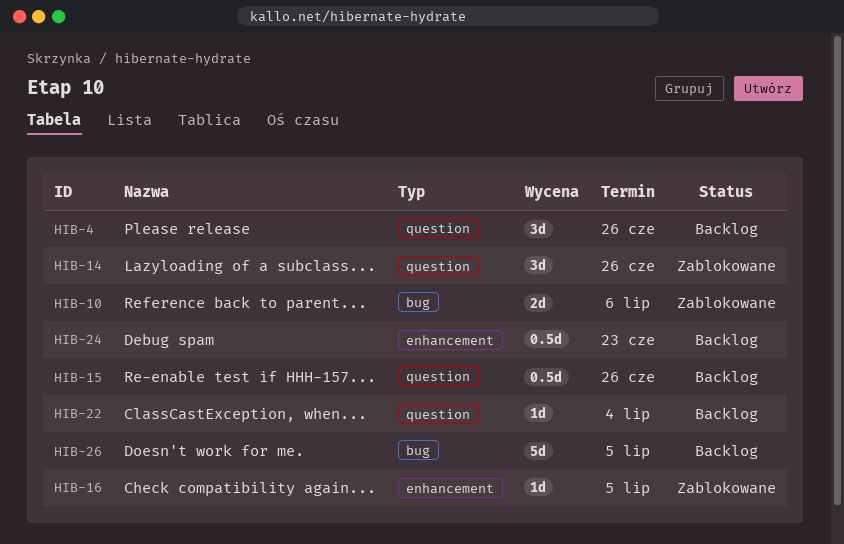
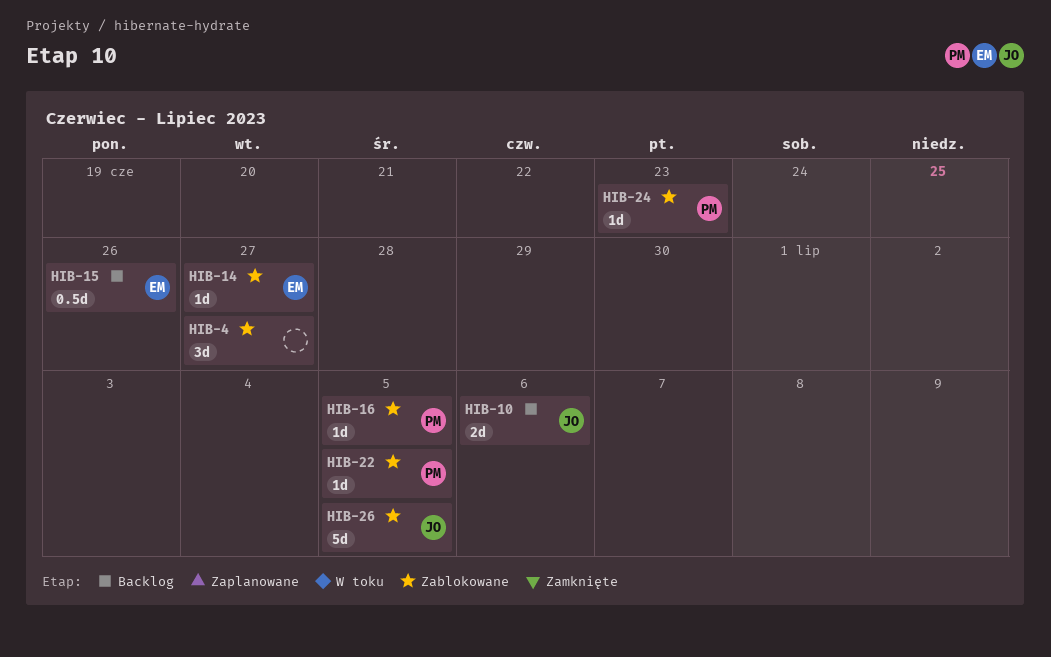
HIB-4, status: Backlog -> Zablokowane
HIB-4, due: Jun 26 -> Jun 27
HIB-10, status: Zablokowane -> Backlog
HIB-14, estimate: 3d -> 1d
HIB-14, due: Jun 26 -> Jun 27
HIB-22, status: Backlog -> Zablokowane
HIB-22, due: Jul 4 -> Jul 5
HIB-24, status: Backlog -> Zablokowane
HIB-24, estimate: 0.5d -> 1d
HIB-26, status: Backlog -> Zablokowane

